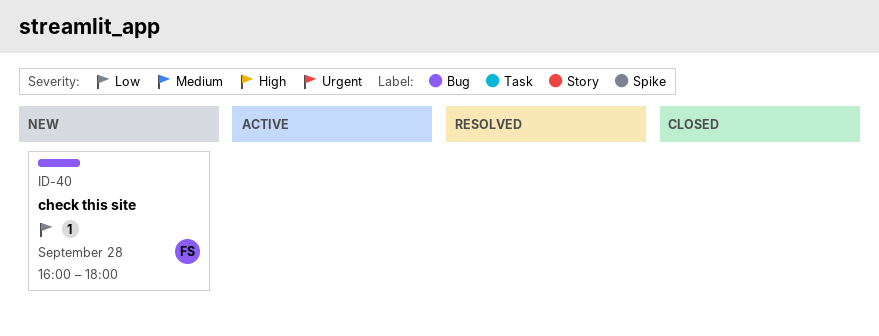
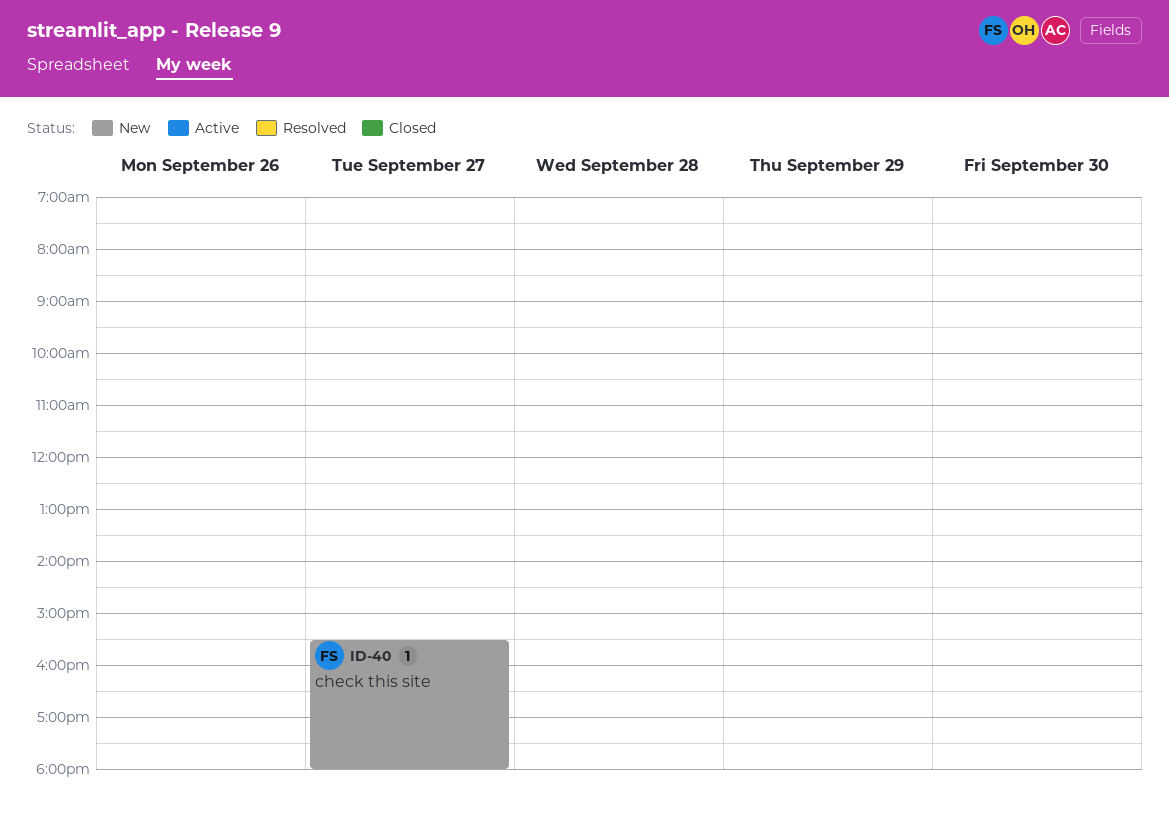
ID-40, day: Sep 28 -> Sep 27
ID-40, begins: 16:00 -> 15:30

